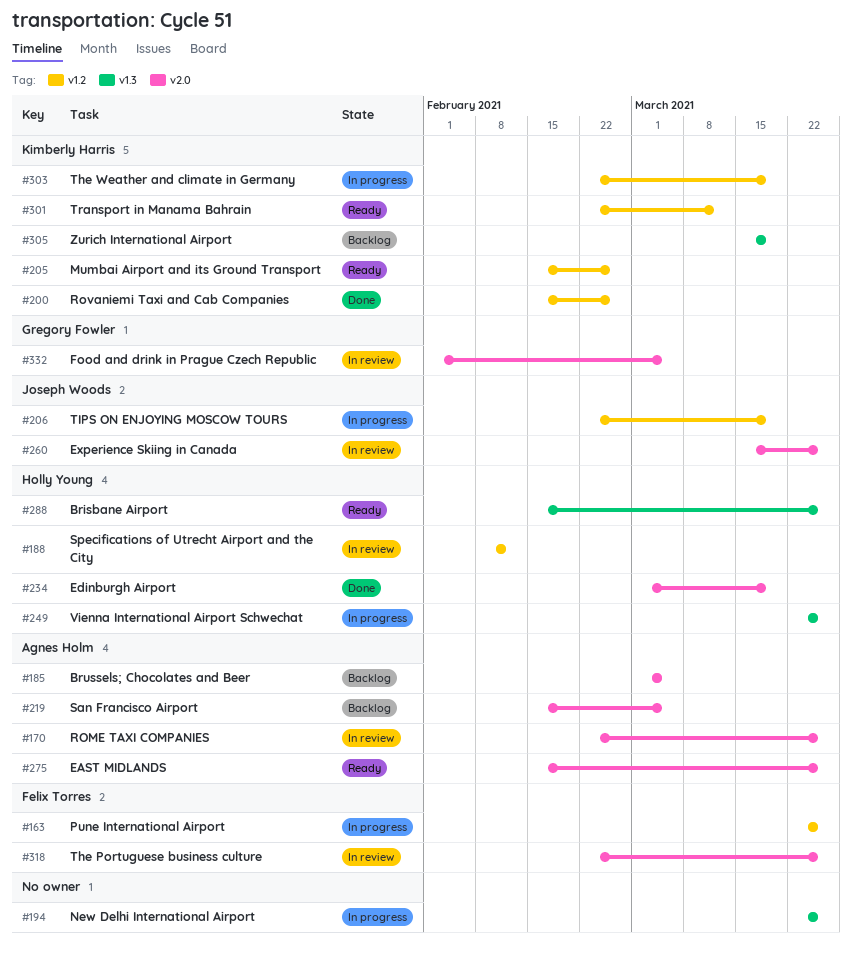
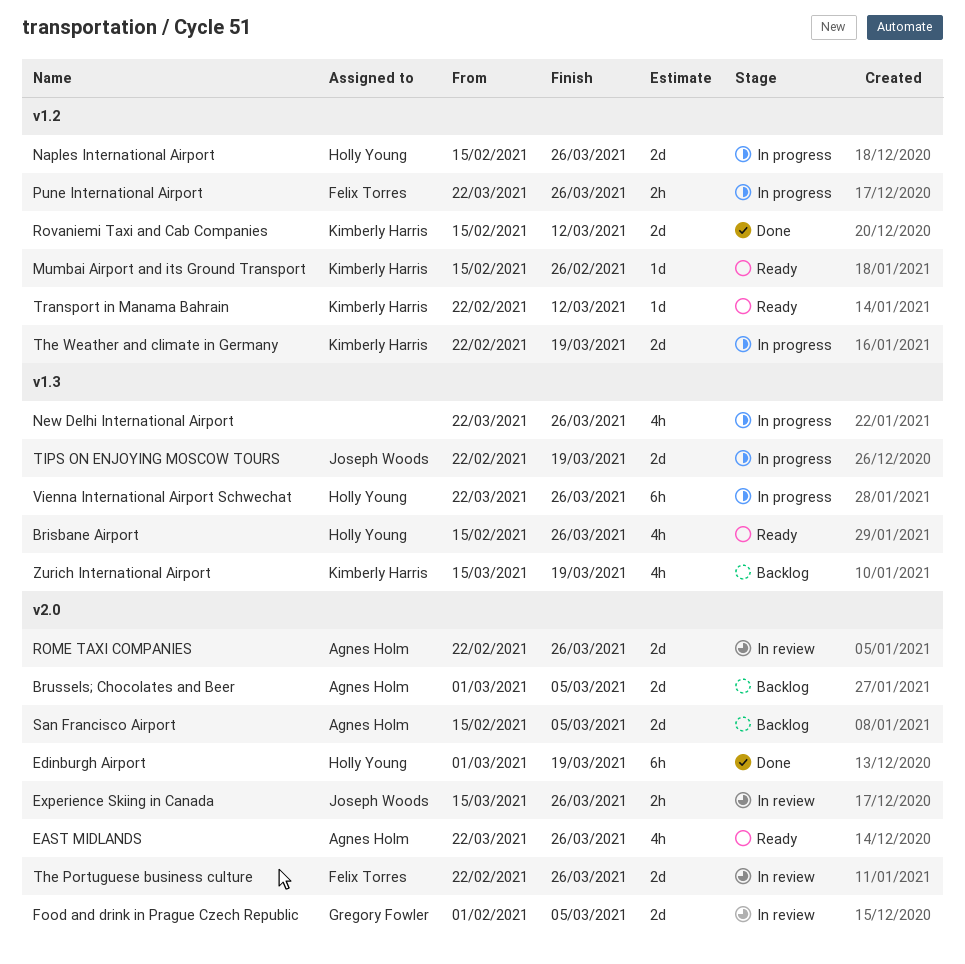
EAST MIDLANDS, start: Feb 15 -> Mar 22
Naples International Airport: none -> present
Rovaniemi Taxi and Cab Companies, due: Feb 26 -> Mar 12
Specifications of Utrecht Airport and the City: present -> none
TIPS ON ENJOYING MOSCOW TOURS, label: v1.2 -> v1.3

